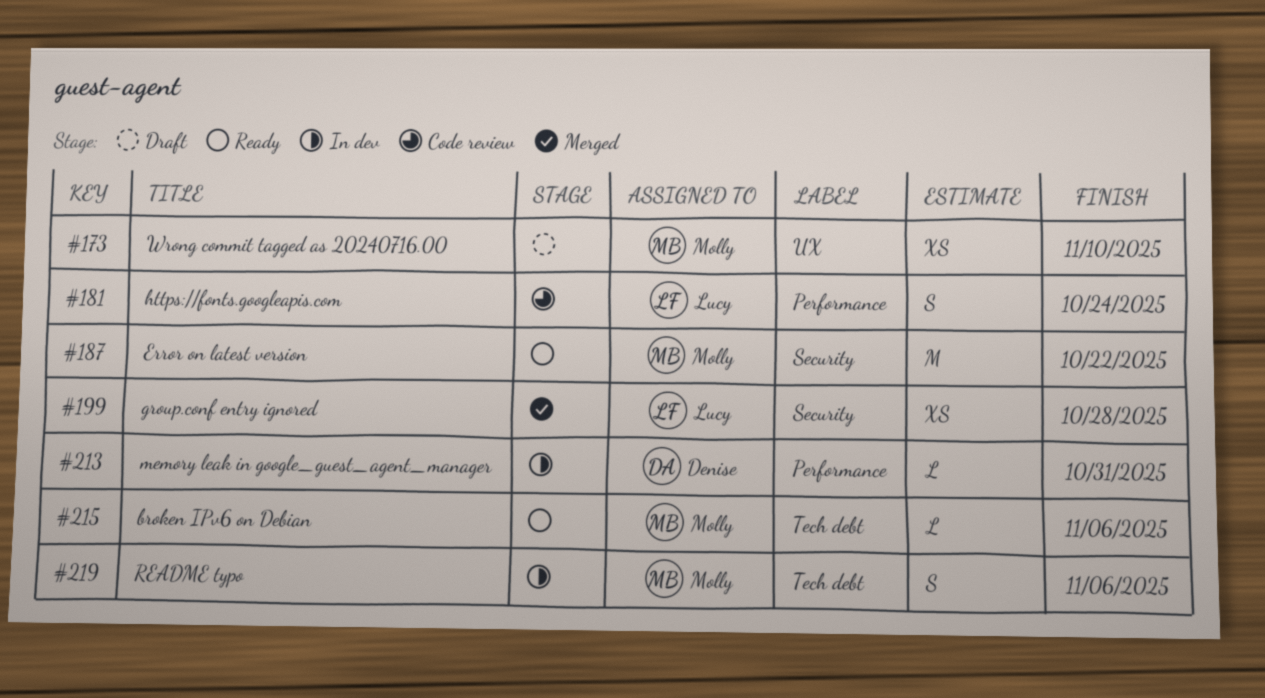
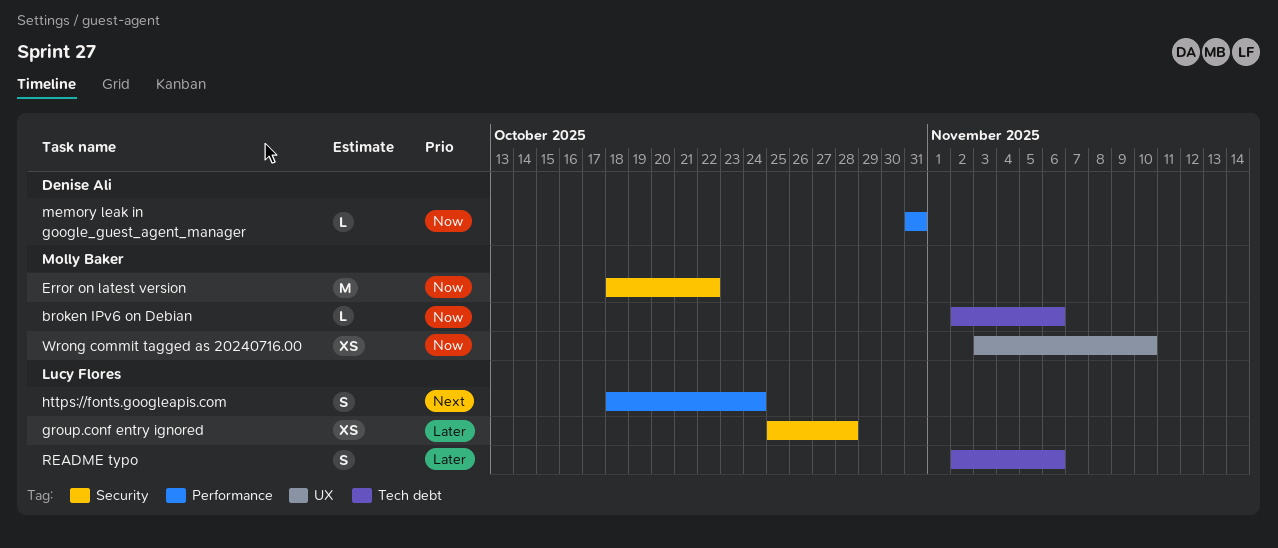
README typo, owner: Molly Baker -> Lucy Flores

